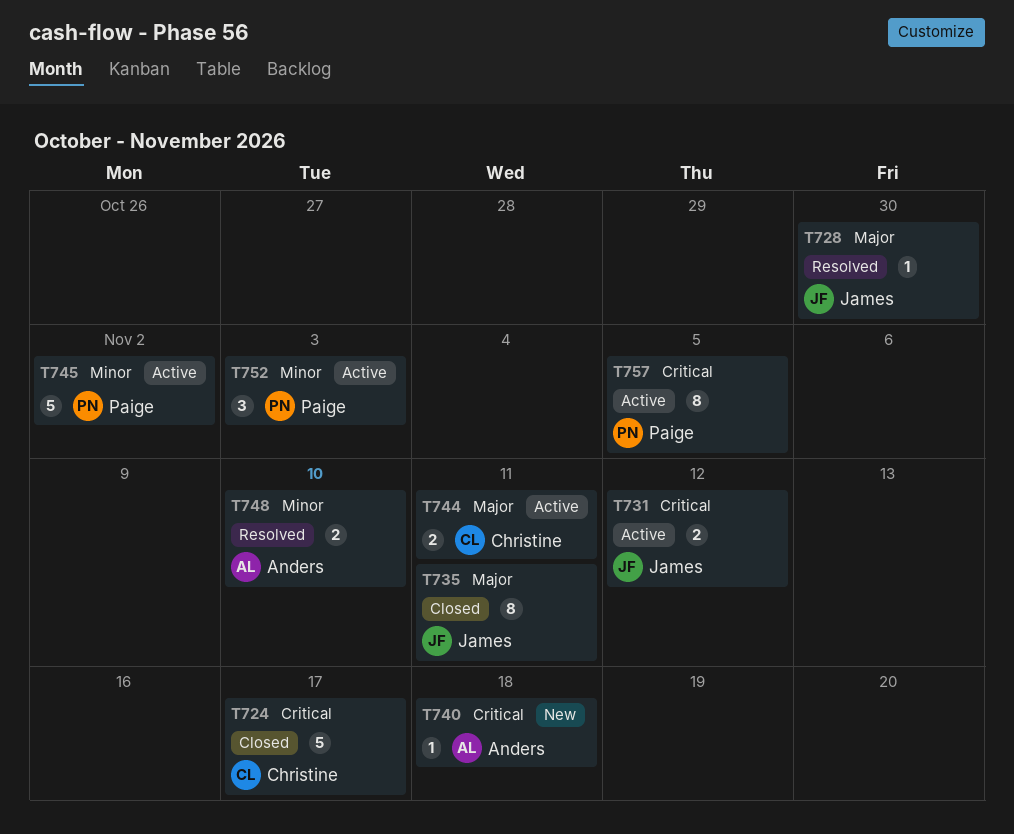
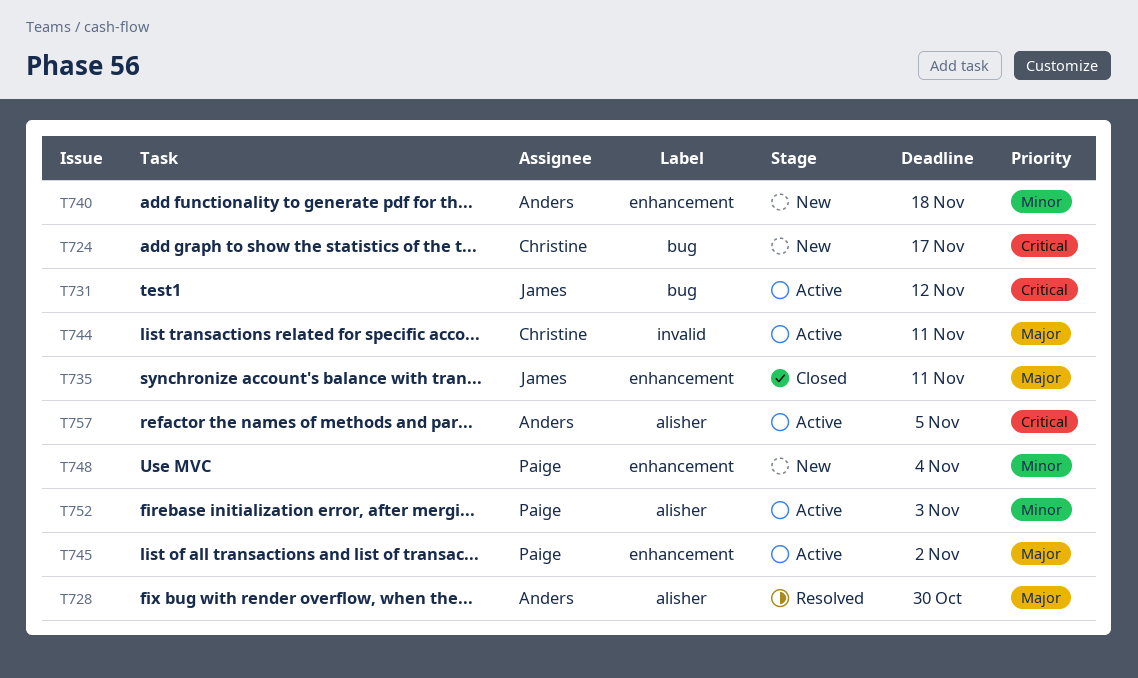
T724, status: Closed -> New
T728, owner: James -> Anders
T740, priority: Critical -> Minor
T745, priority: Minor -> Major
T748, status: Resolved -> New
T748, owner: Anders -> Paige
T748, due: Nov 10 -> Nov 4
T757, owner: Paige -> Anders

